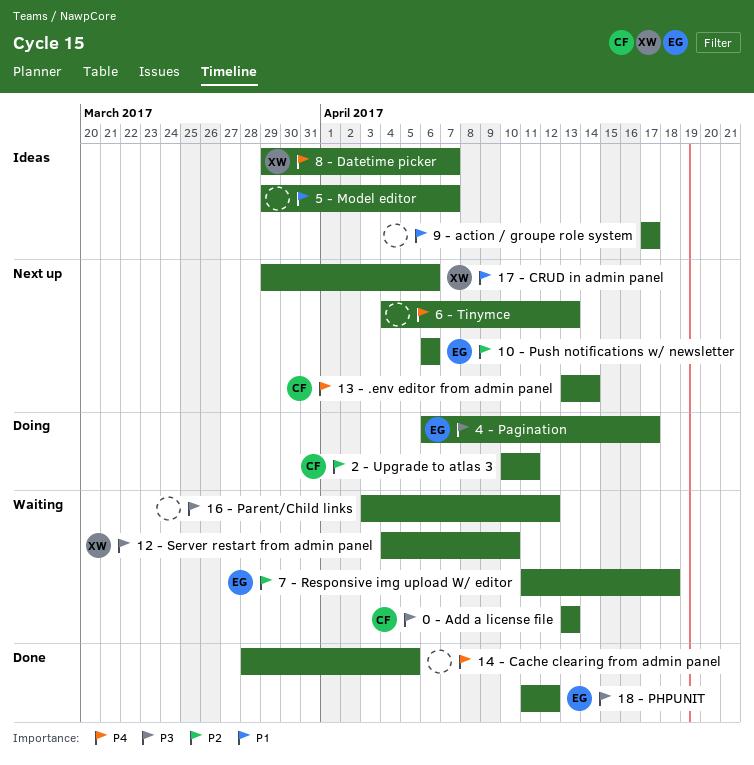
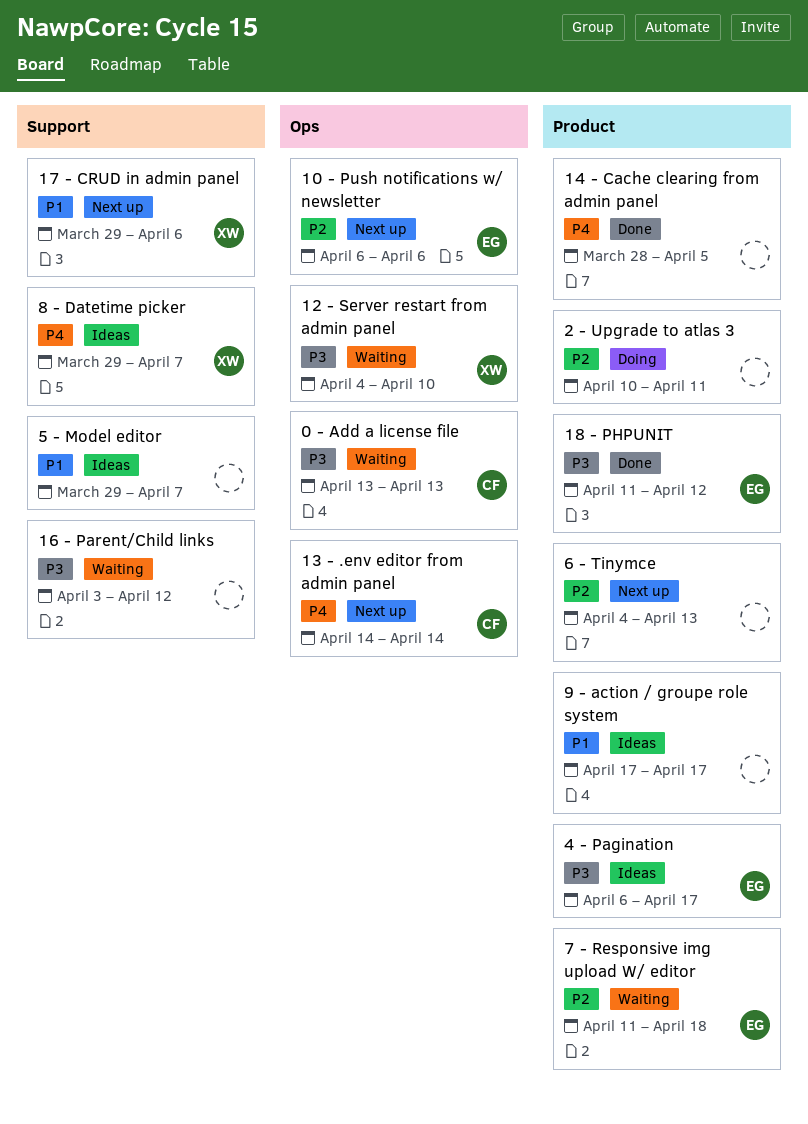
13 - .env editor from admin panel, start: Apr 13 -> Apr 14
2 - Upgrade to atlas 3, owner: CF -> none
4 - Pagination, status: Doing -> Ideas
6 - Tinymce, priority: P4 -> P2

